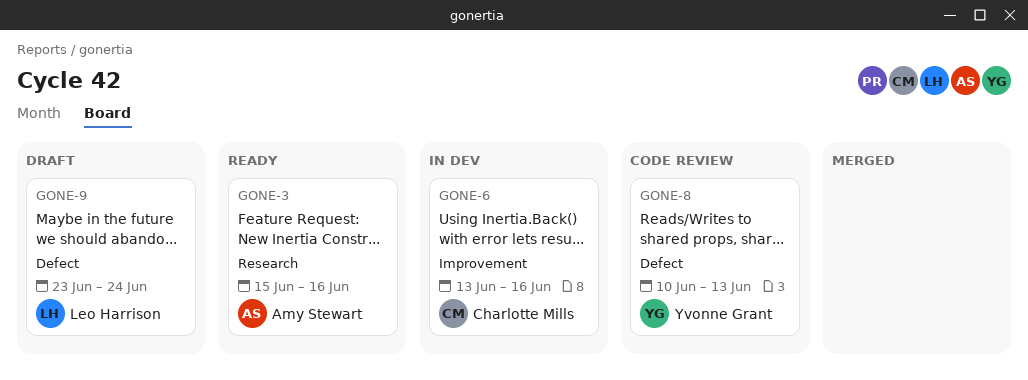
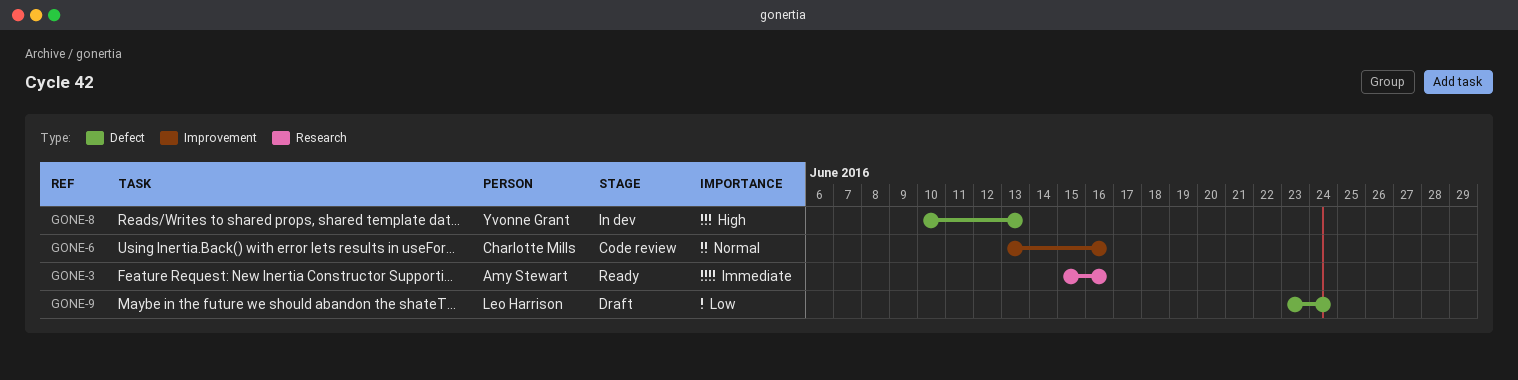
GONE-6, status: In dev -> Code review
GONE-8, status: Code review -> In dev

